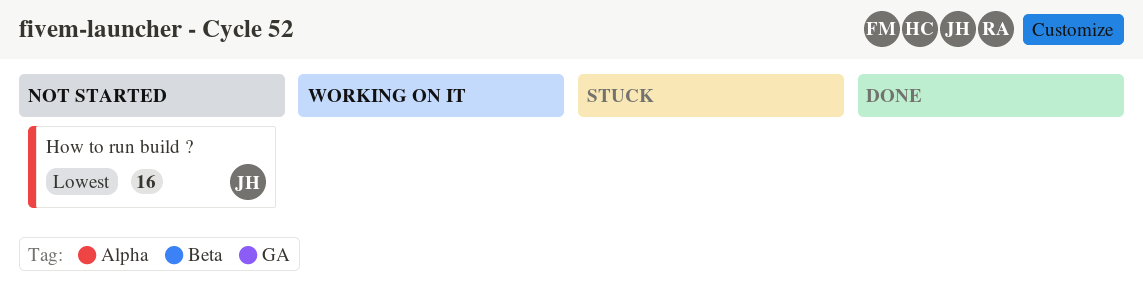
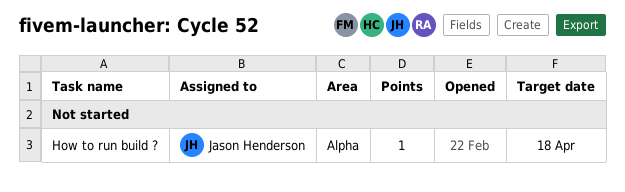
How to run build ?, estimate: 16 -> 1

